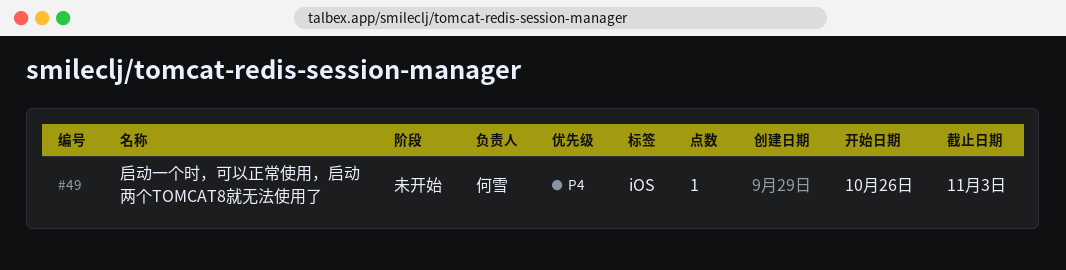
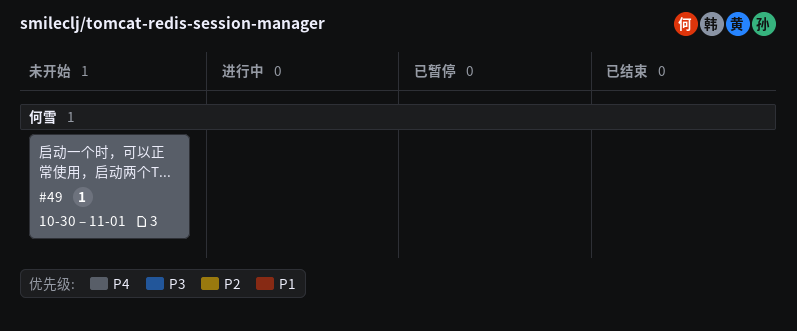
#49, start: Oct 26 -> Oct 30
#49, due: Nov 3 -> Nov 1

